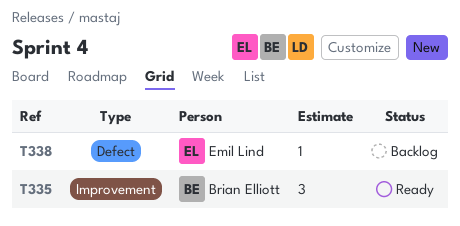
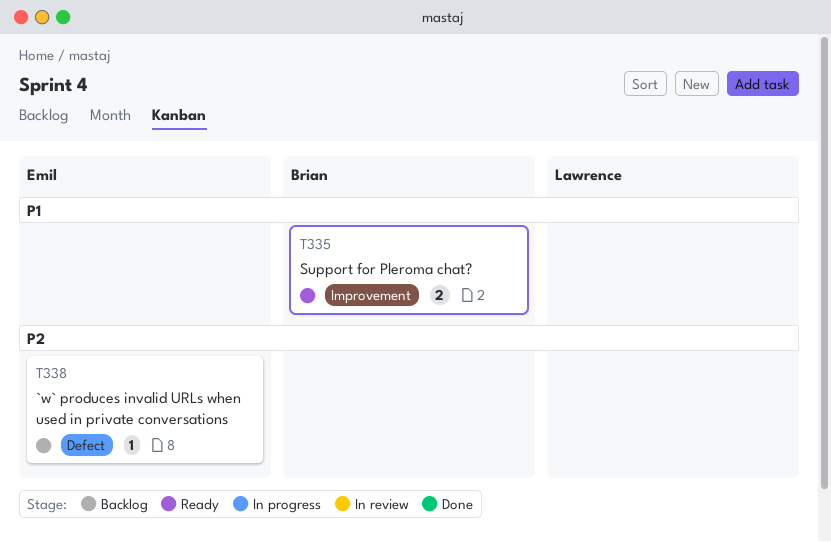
T335, estimate: 3 -> 2

